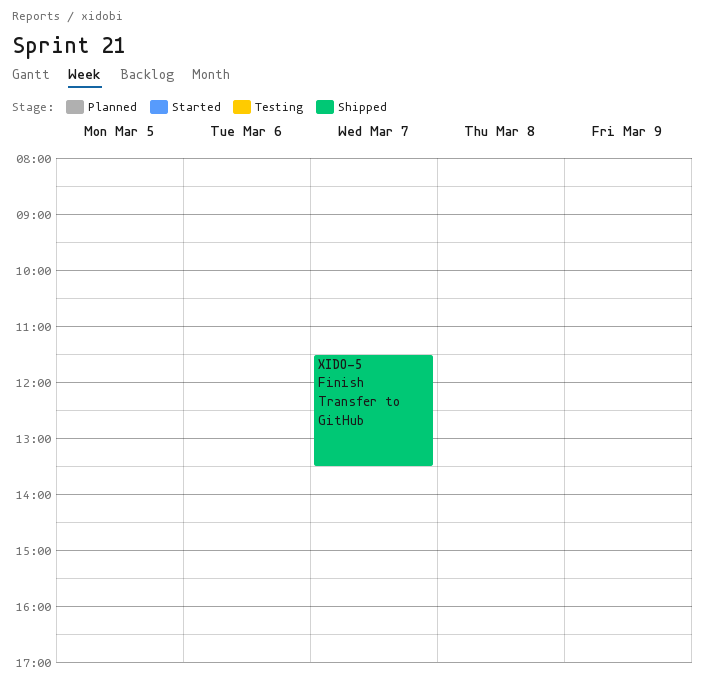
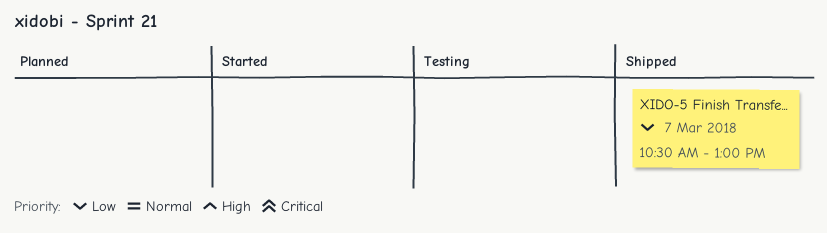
XIDO-5, begins: 11:30 -> 10:30
XIDO-5, ends: 13:30 -> 13:00

